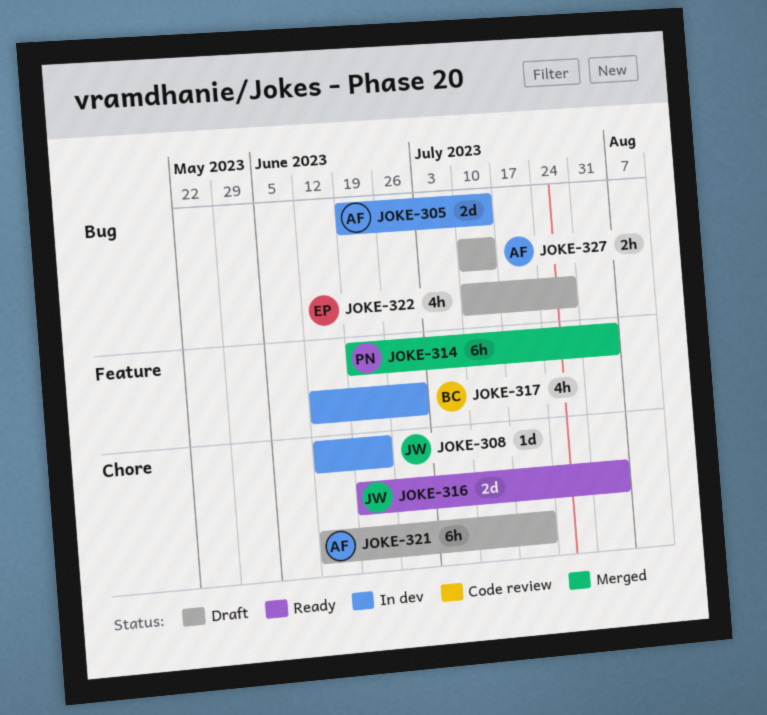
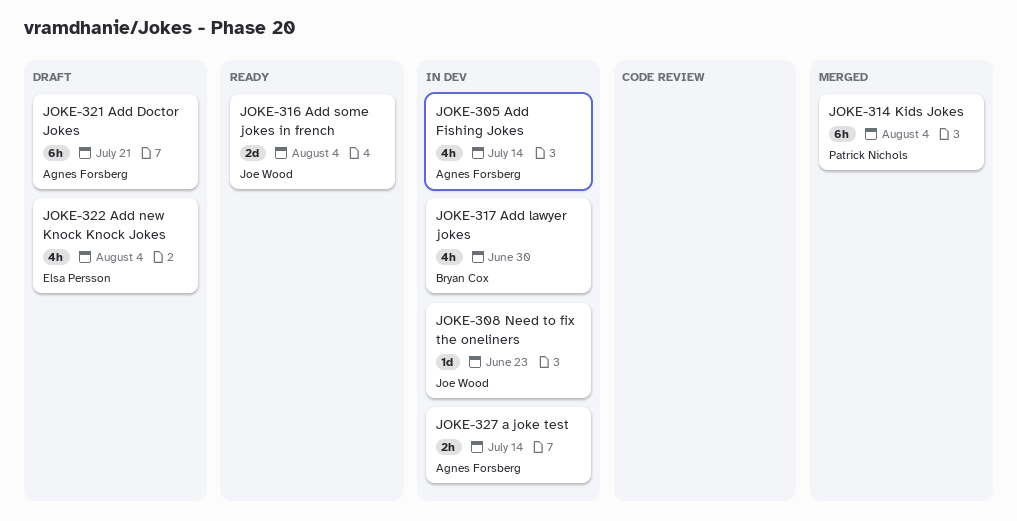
JOKE-305, estimate: 2d -> 4h
JOKE-322, due: Jul 28 -> Aug 4
JOKE-327, status: Draft -> In dev

